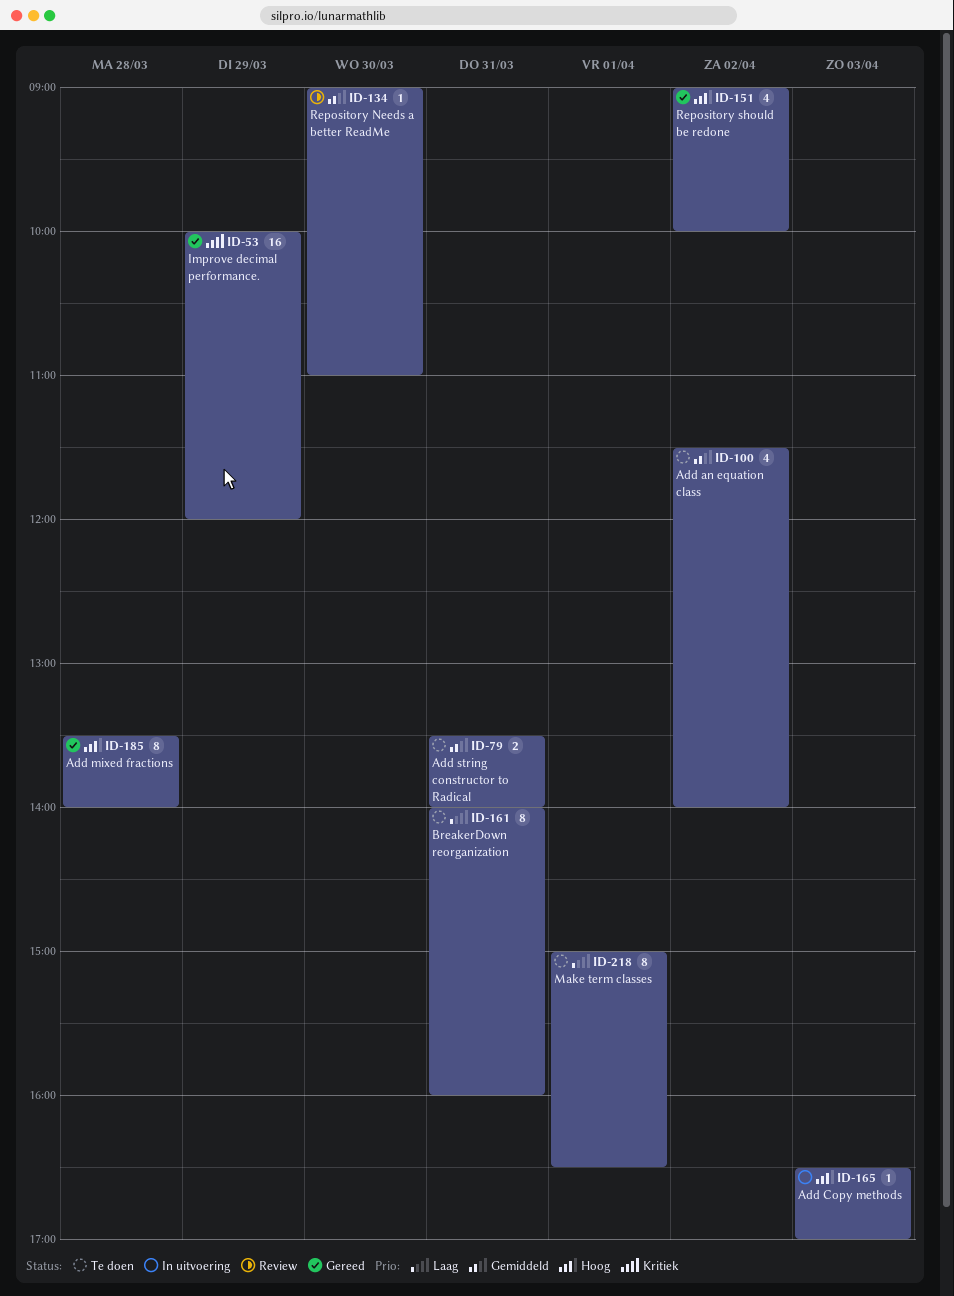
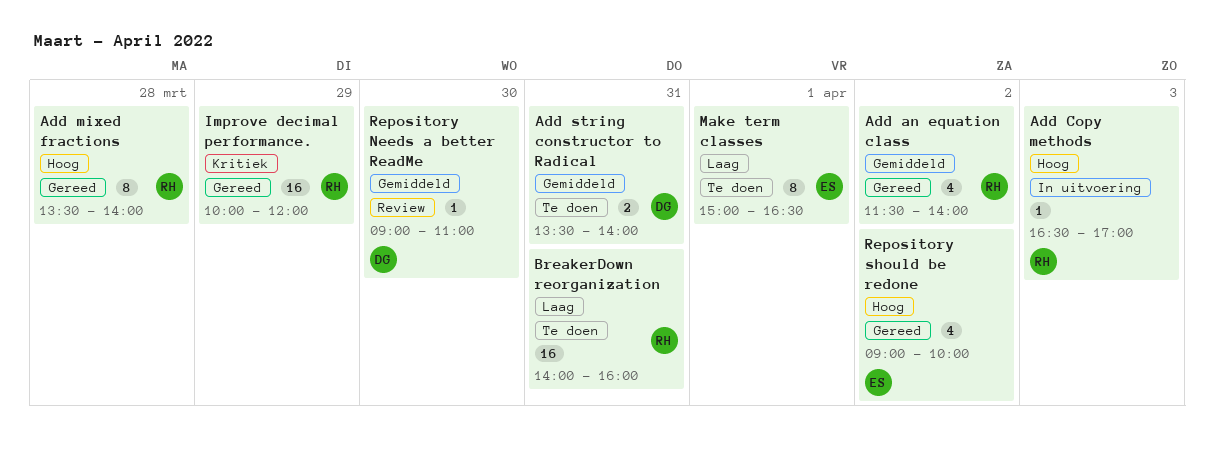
Add an equation class, status: Te doen -> Gereed
BreakerDown reorganization, estimate: 8 -> 16

